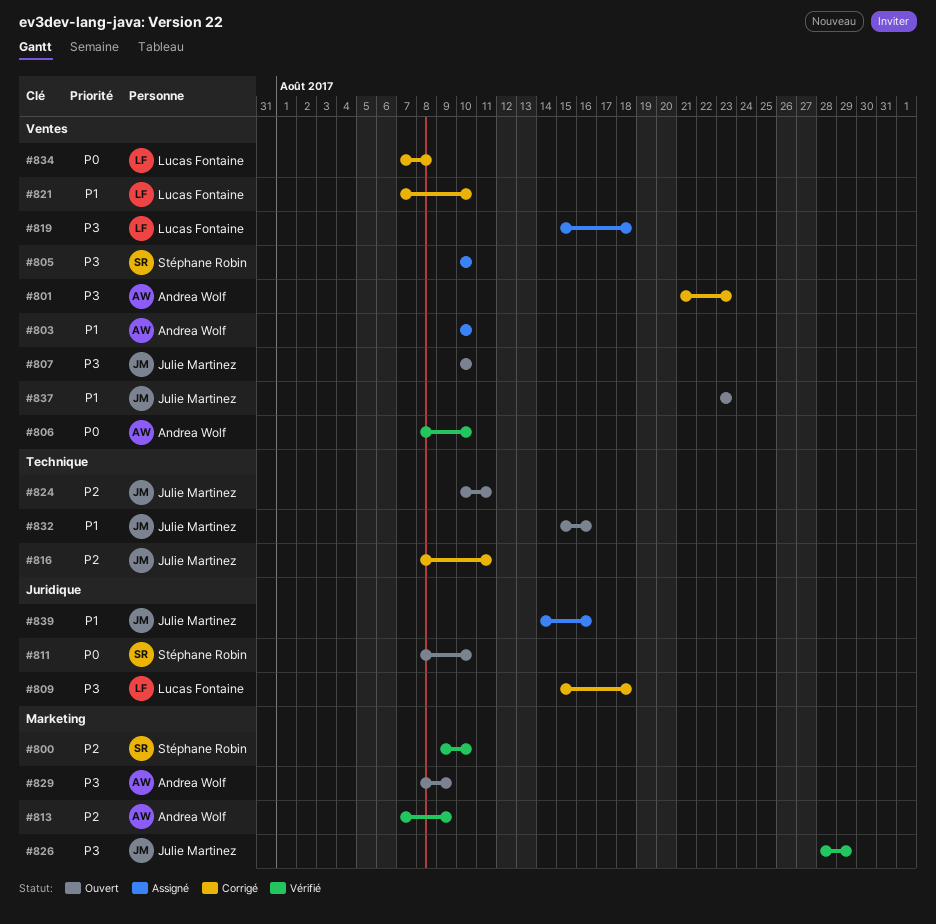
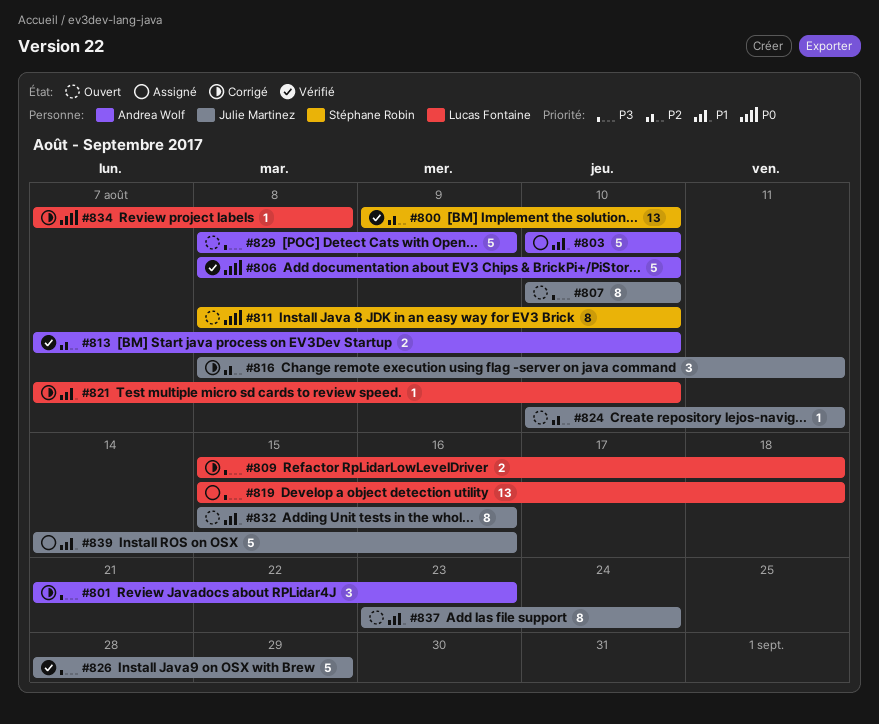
#805: present -> none
#813, due: Aug 9 -> Aug 10
#837, due: Aug 23 -> Aug 24

